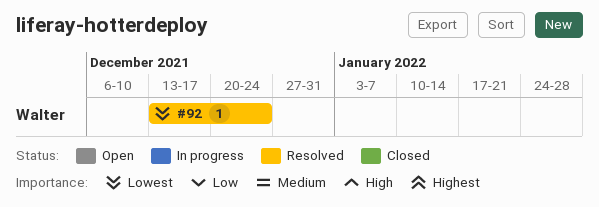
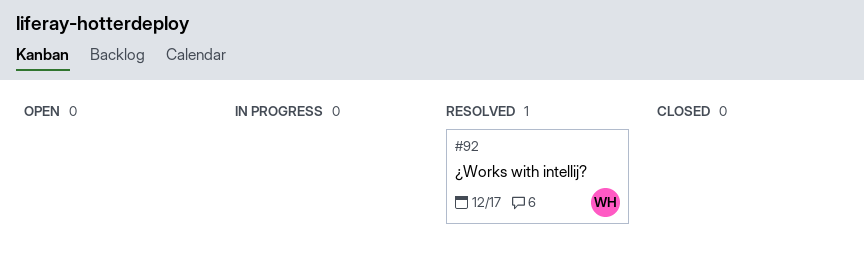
#92, due: Dec 24 -> Dec 17

